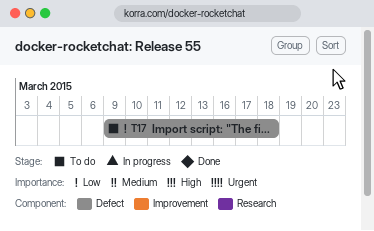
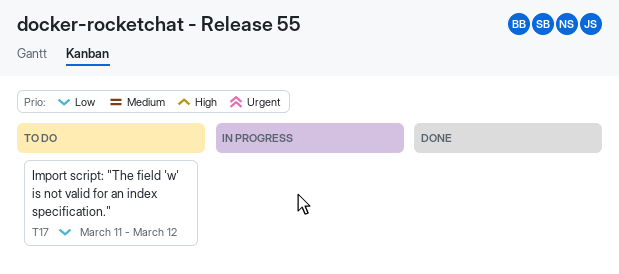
T17, start: Mar 9 -> Mar 11
T17, due: Mar 18 -> Mar 12

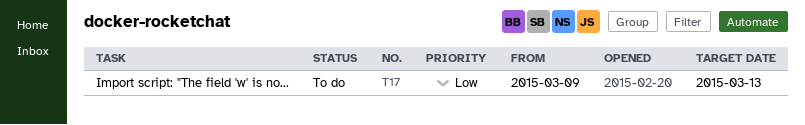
T17, start: Mar 11 -> Mar 9
T17, due: Mar 12 -> Mar 13

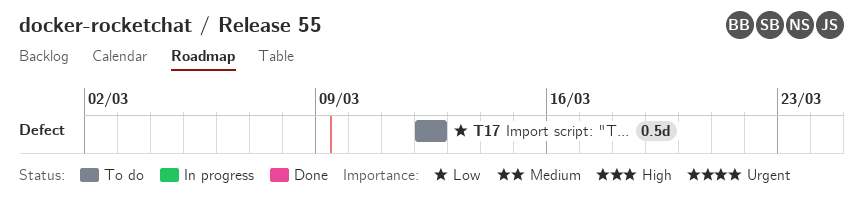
T17, start: Mar 9 -> Mar 12
T17, due: Mar 13 -> Mar 12

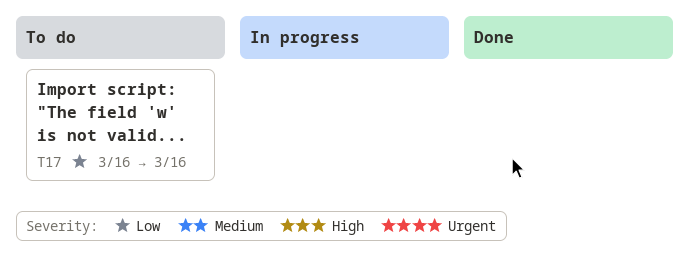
T17, start: Mar 12 -> Mar 16
T17, due: Mar 12 -> Mar 16

